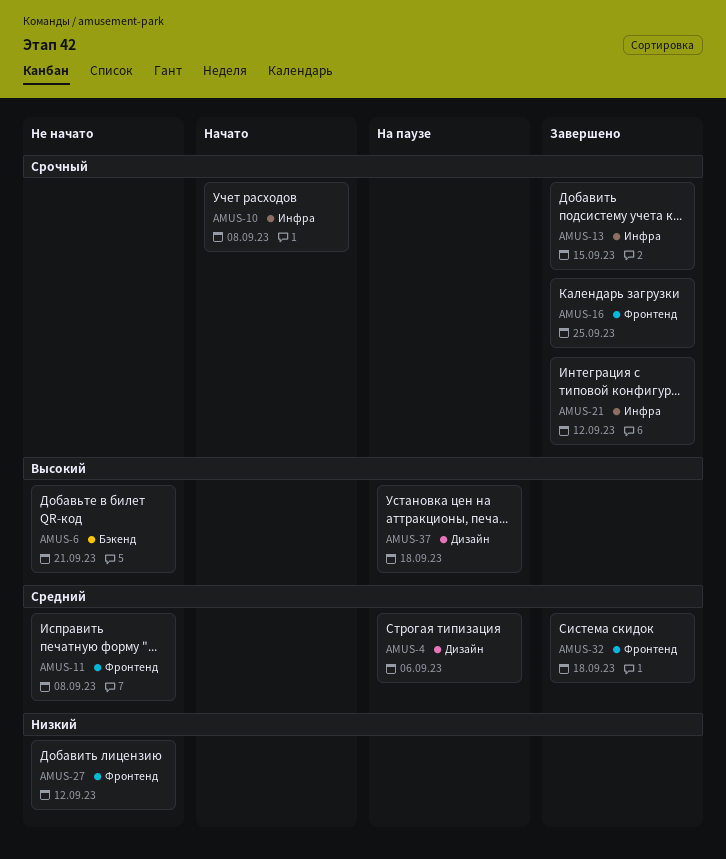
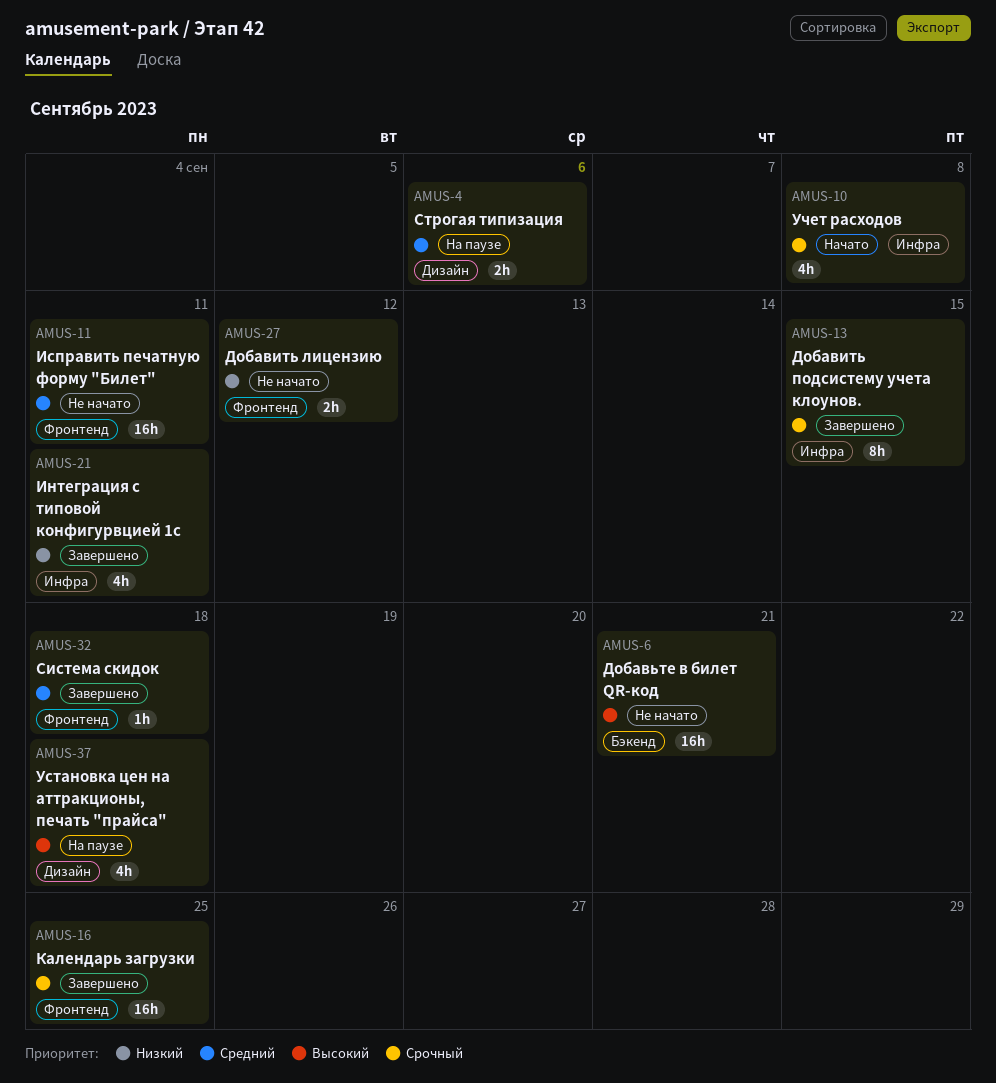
AMUS-11, due: Sep 8 -> Sep 11
AMUS-21, priority: Срочный -> Низкий
AMUS-21, due: Sep 12 -> Sep 11

